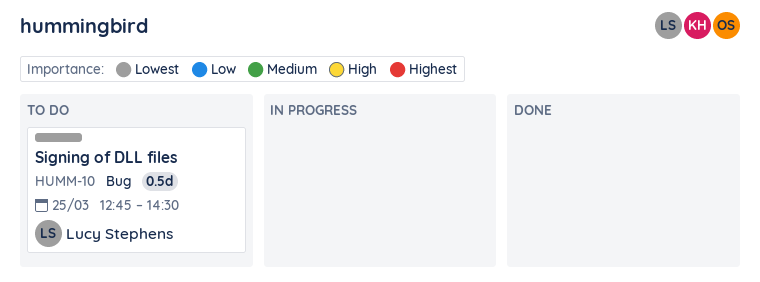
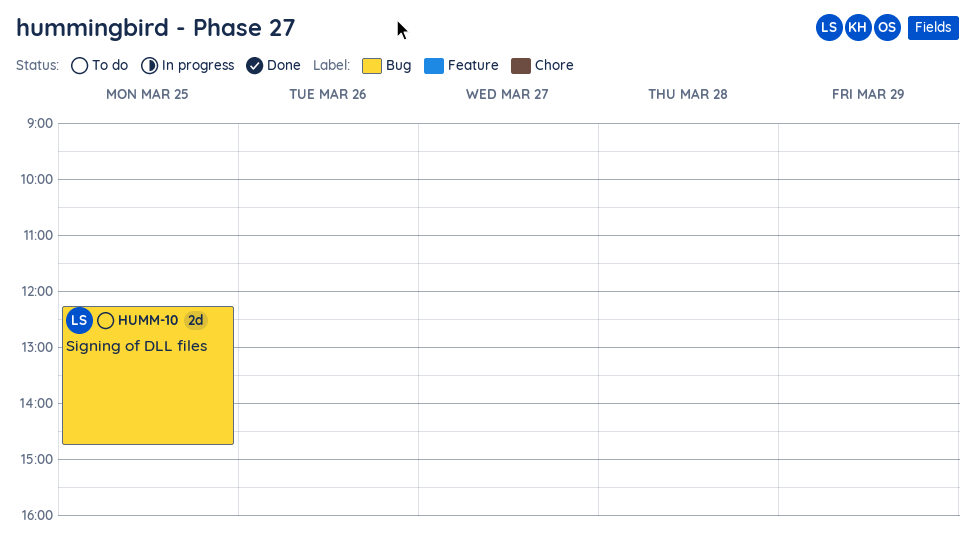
HUMM-10, estimate: 0.5d -> 2d
HUMM-10, begins: 12:45 -> 12:15
HUMM-10, ends: 14:30 -> 14:45

